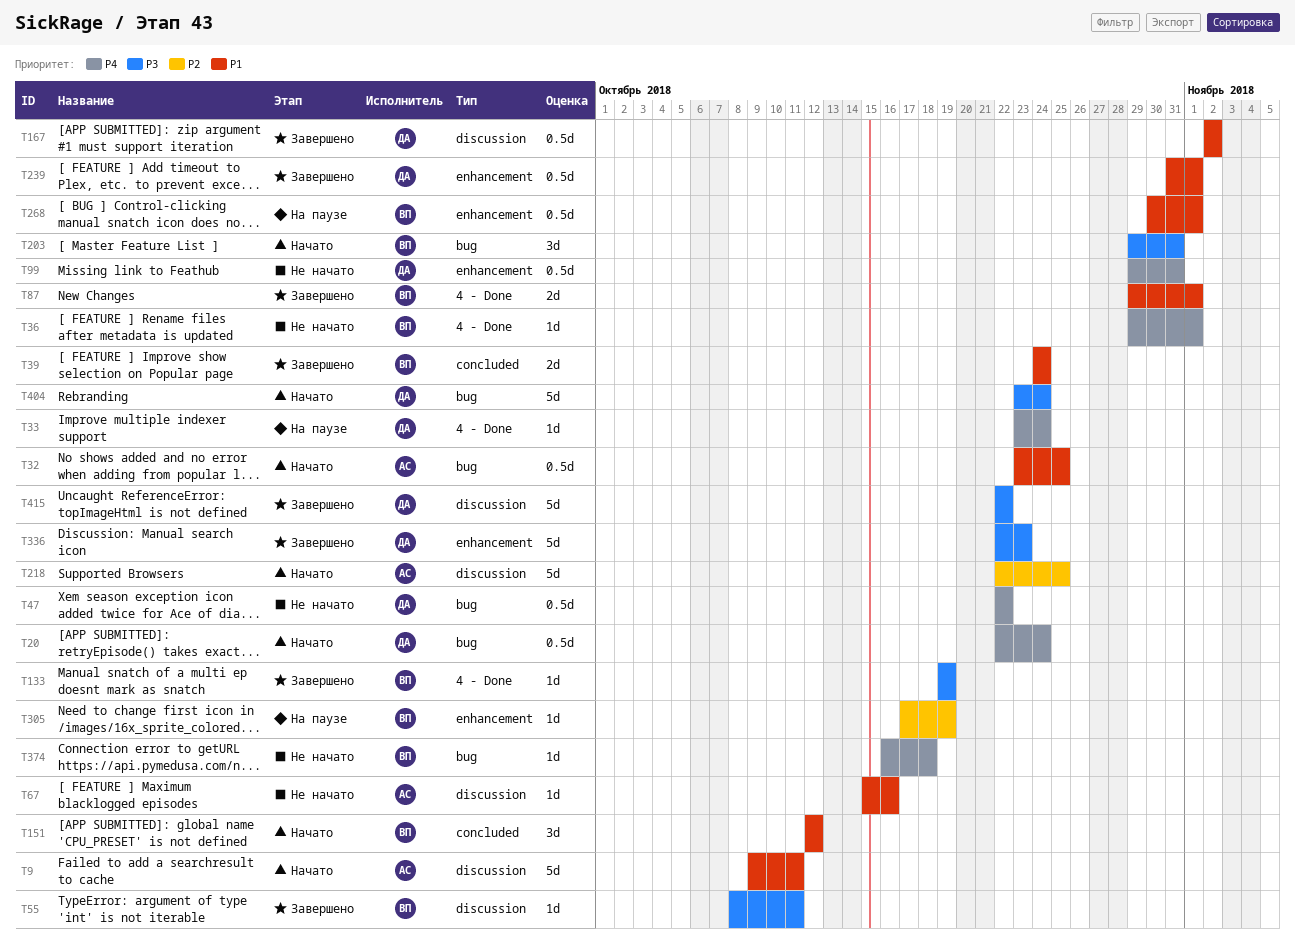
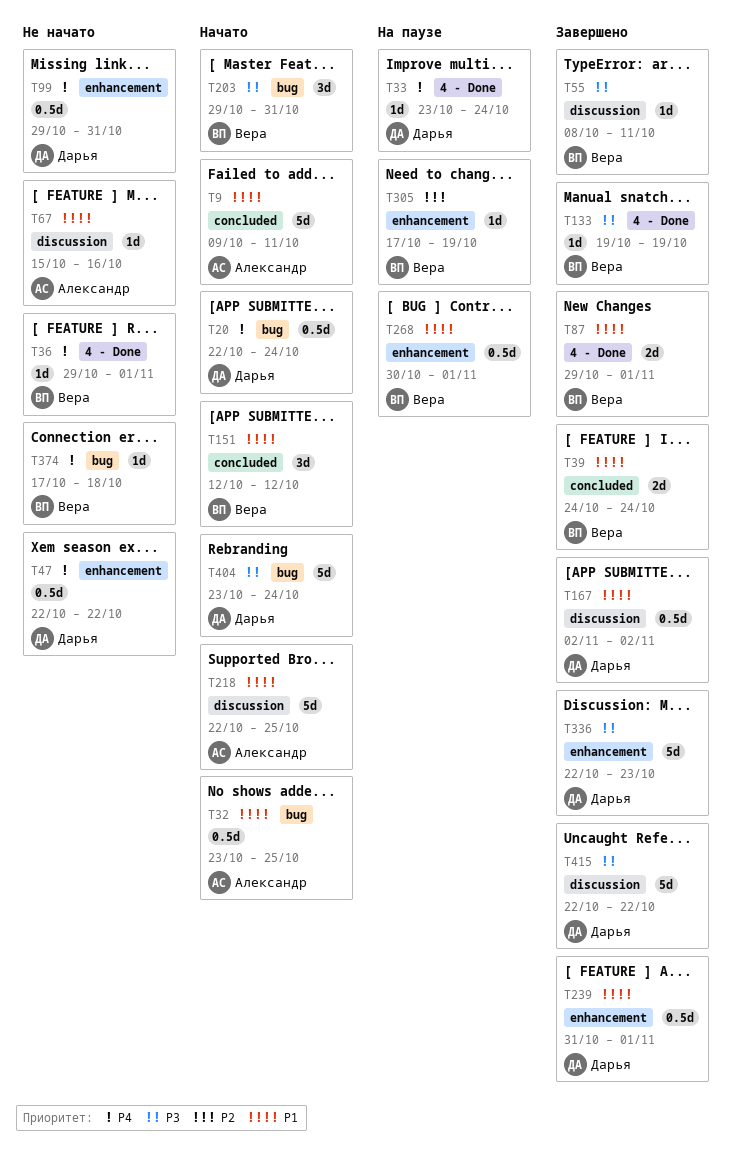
T9, label: discussion -> concluded
T47, label: bug -> enhancement
T218, priority: P2 -> P1
T374, start: Oct 16 -> Oct 17

